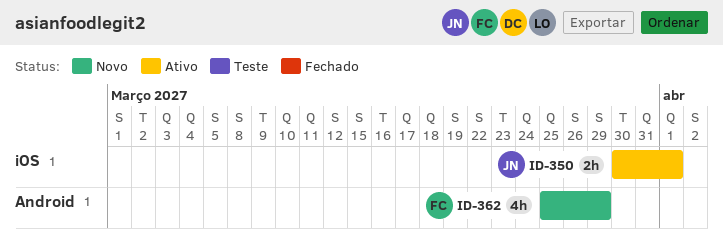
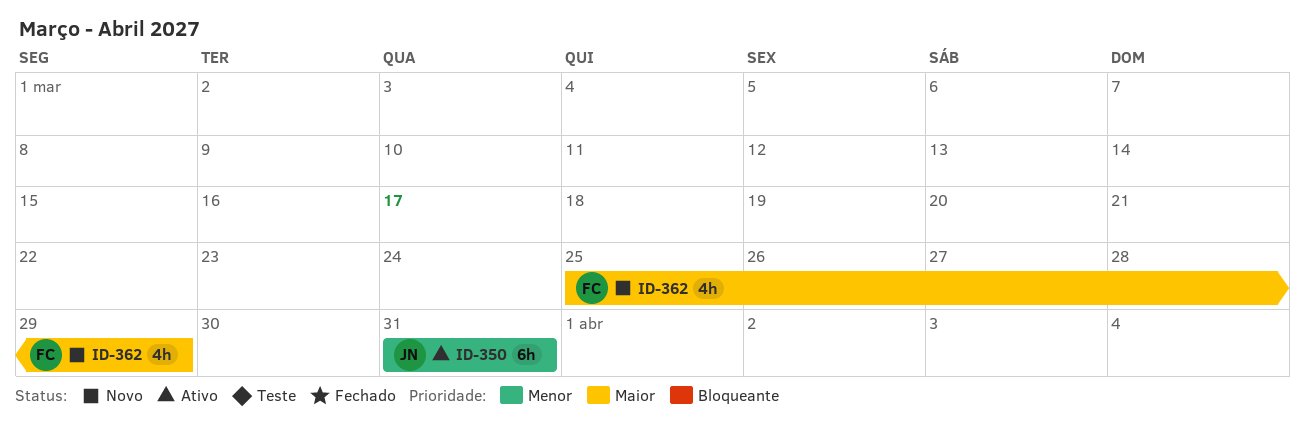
ID-350, estimate: 2h -> 6h
ID-350, start: Mar 30 -> Mar 31
ID-350, due: Apr 1 -> Mar 31

